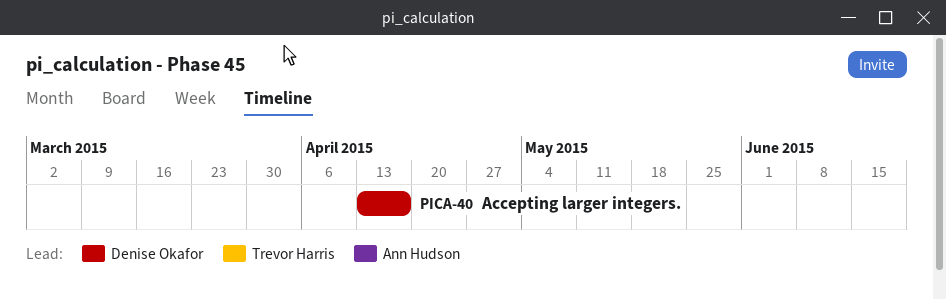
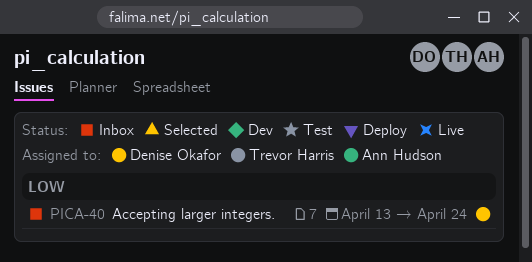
PICA-40, due: Apr 17 -> Apr 24

